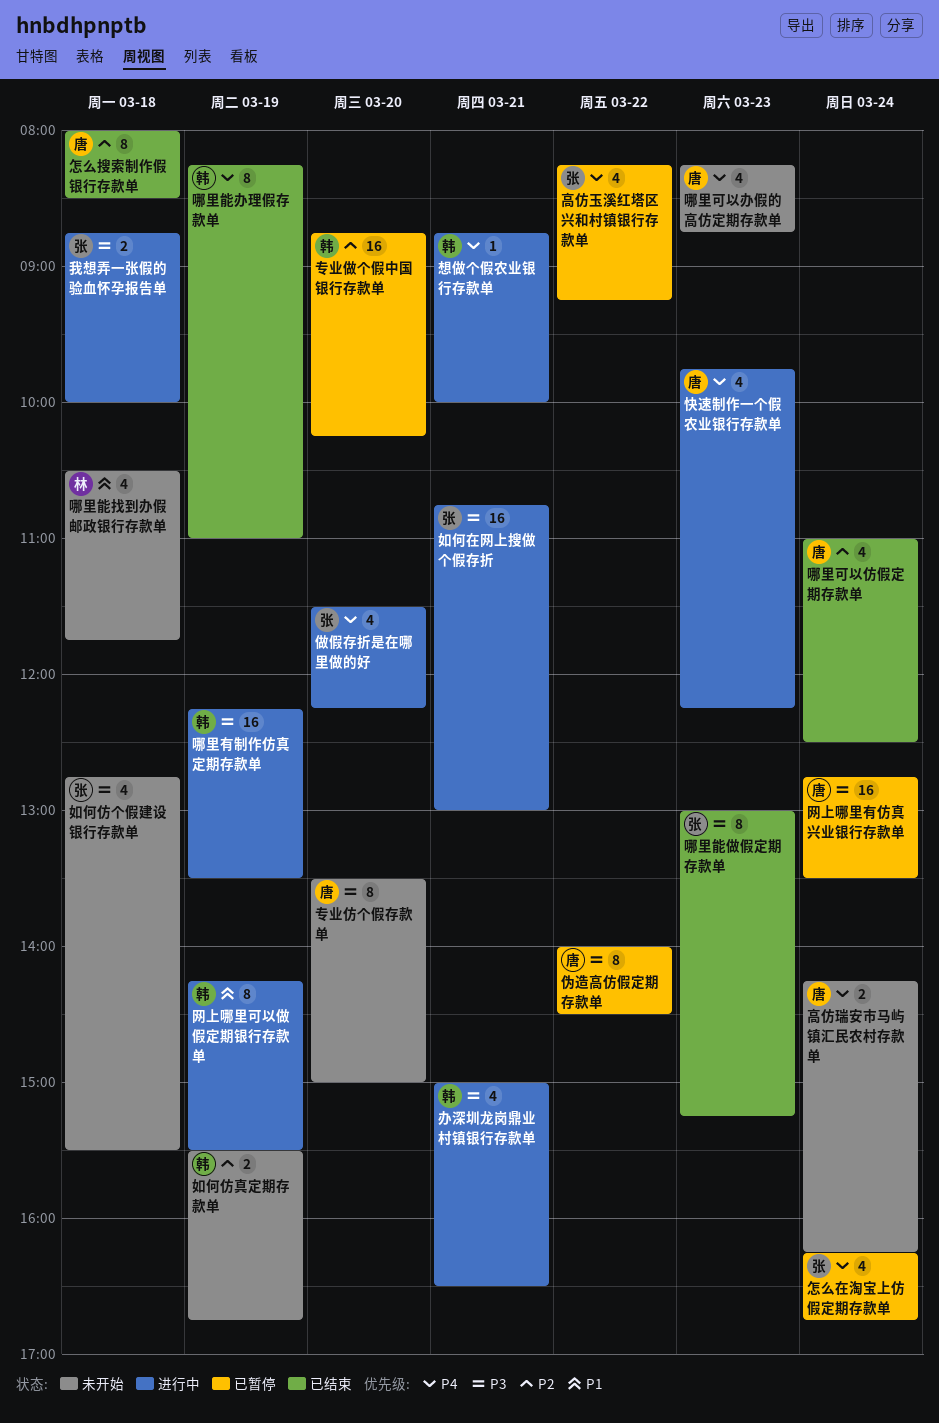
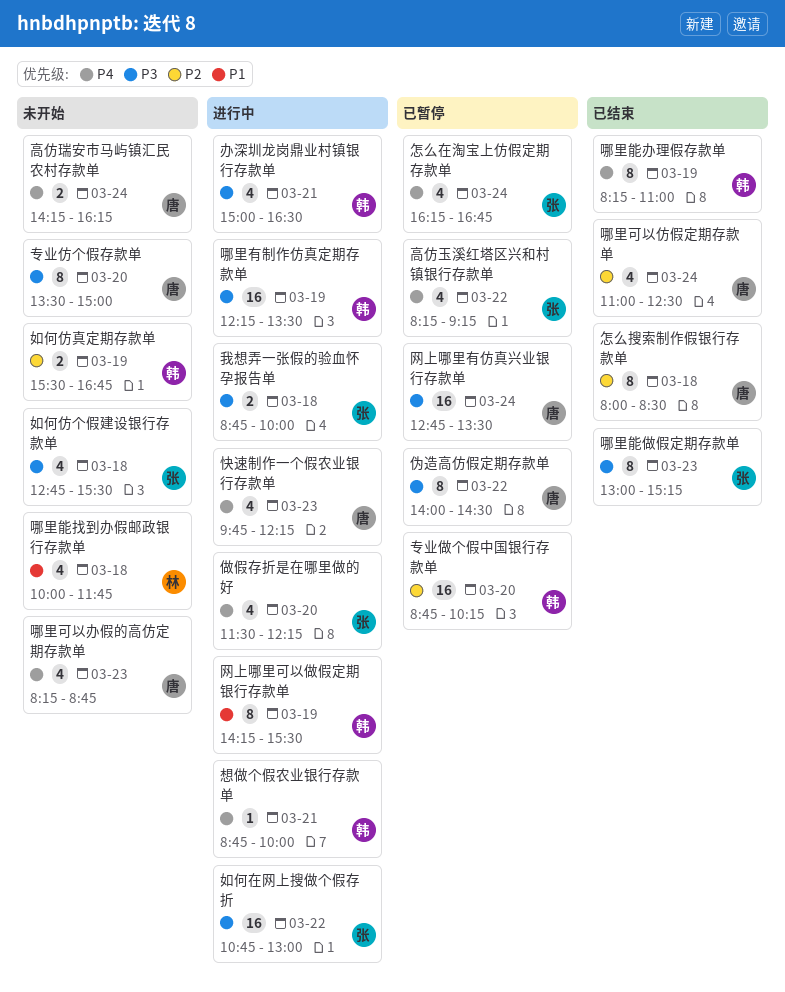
哪里能找到办假邮政银行存款单, begins: 10:30 -> 10:00
如何在网上搜做个假存折, day: Mar 21 -> Mar 22

